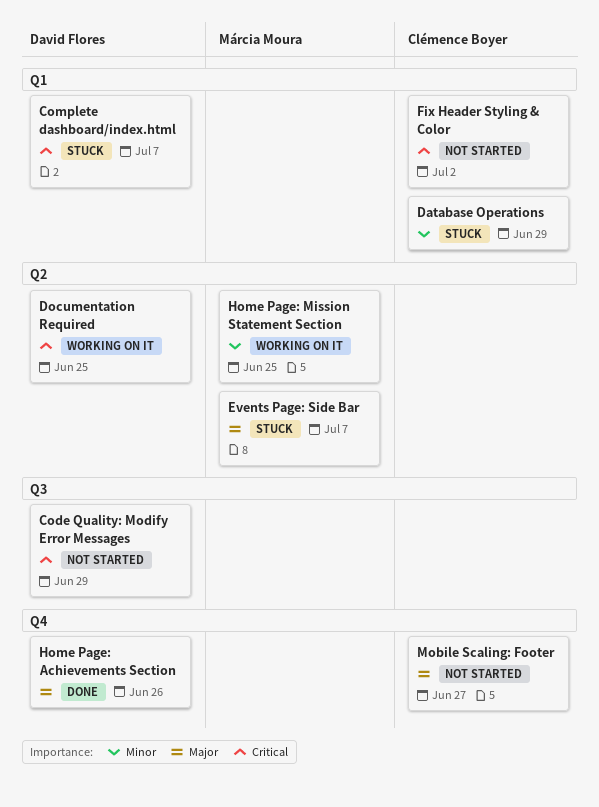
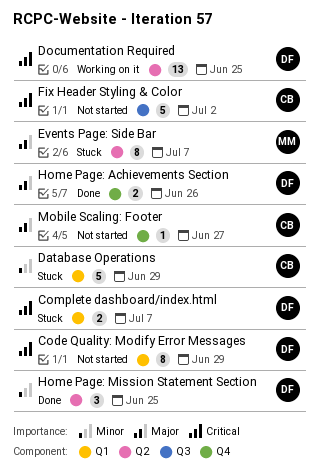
Code Quality: Modify Error Messages, label: Q3 -> Q1
Fix Header Styling & Color, label: Q1 -> Q3
Home Page: Mission Statement Section, status: Working on it -> Done
Home Page: Mission Statement Section, owner: Márcia Moura -> David Flores

